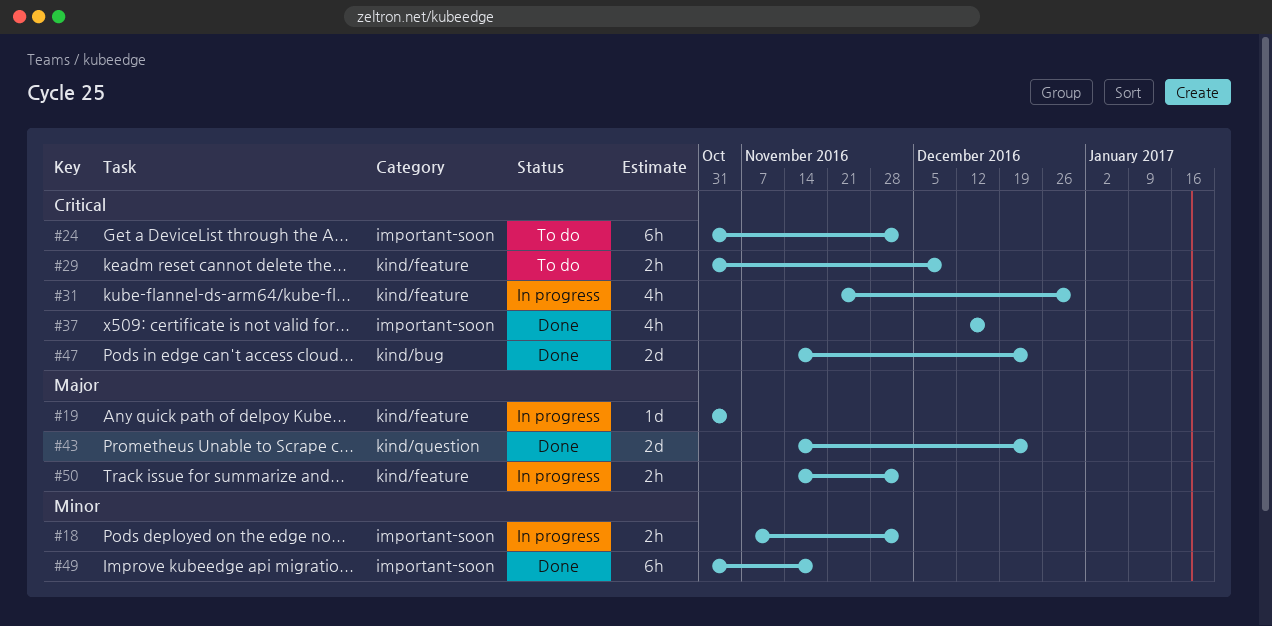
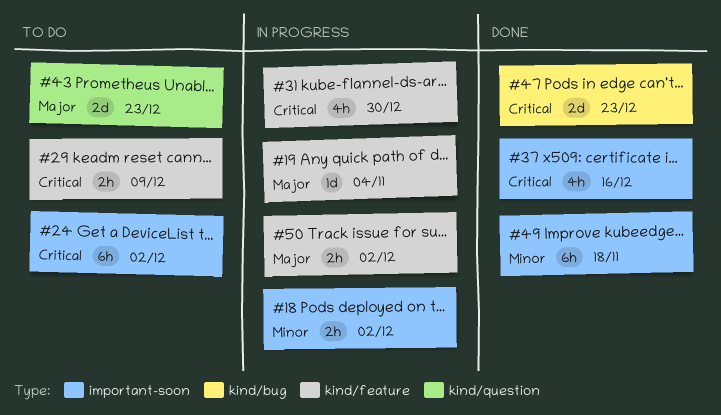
#43, status: Done -> To do

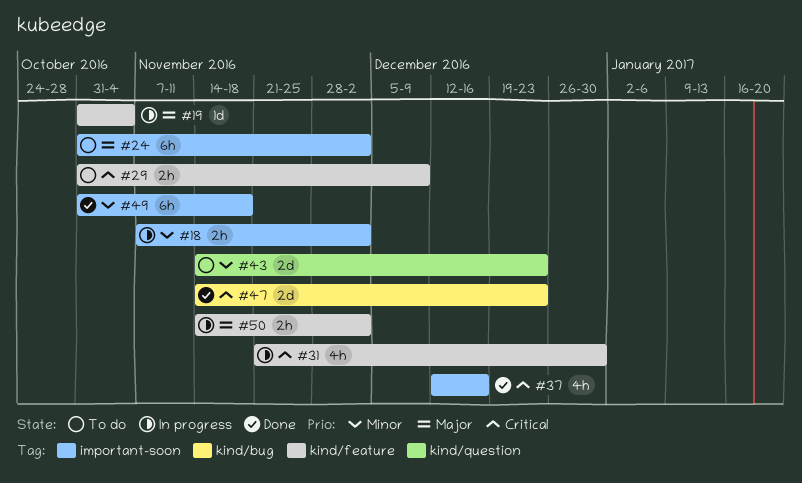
#24, priority: Critical -> Major
#43, priority: Major -> Minor

